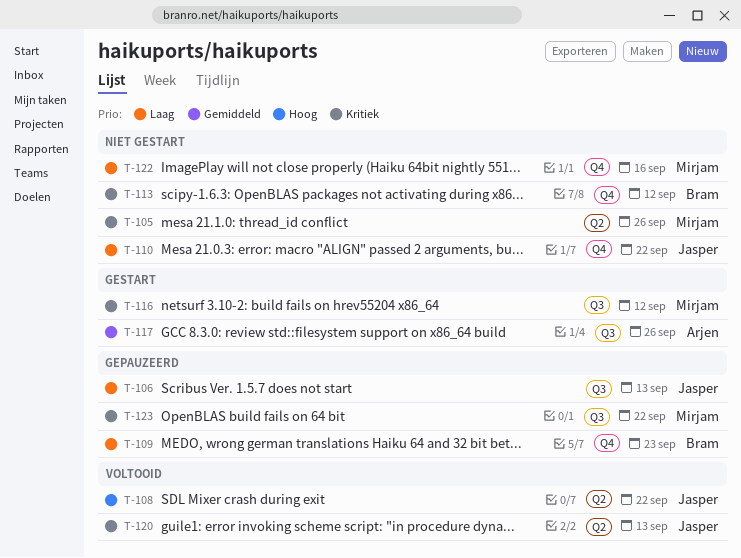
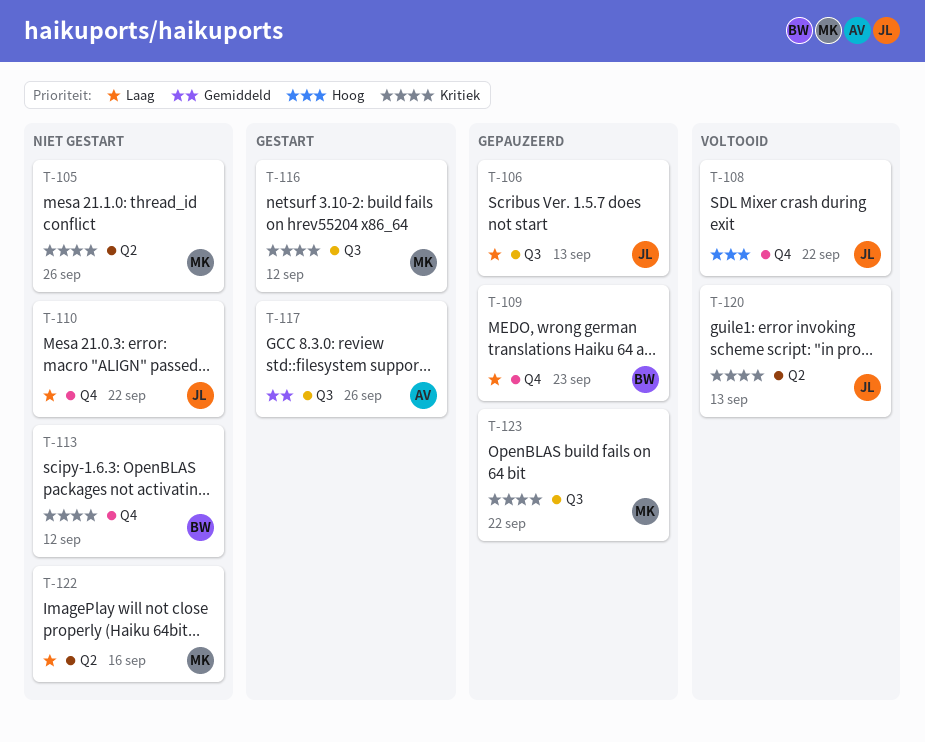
T-108, label: Q2 -> Q4
T-122, label: Q4 -> Q2

